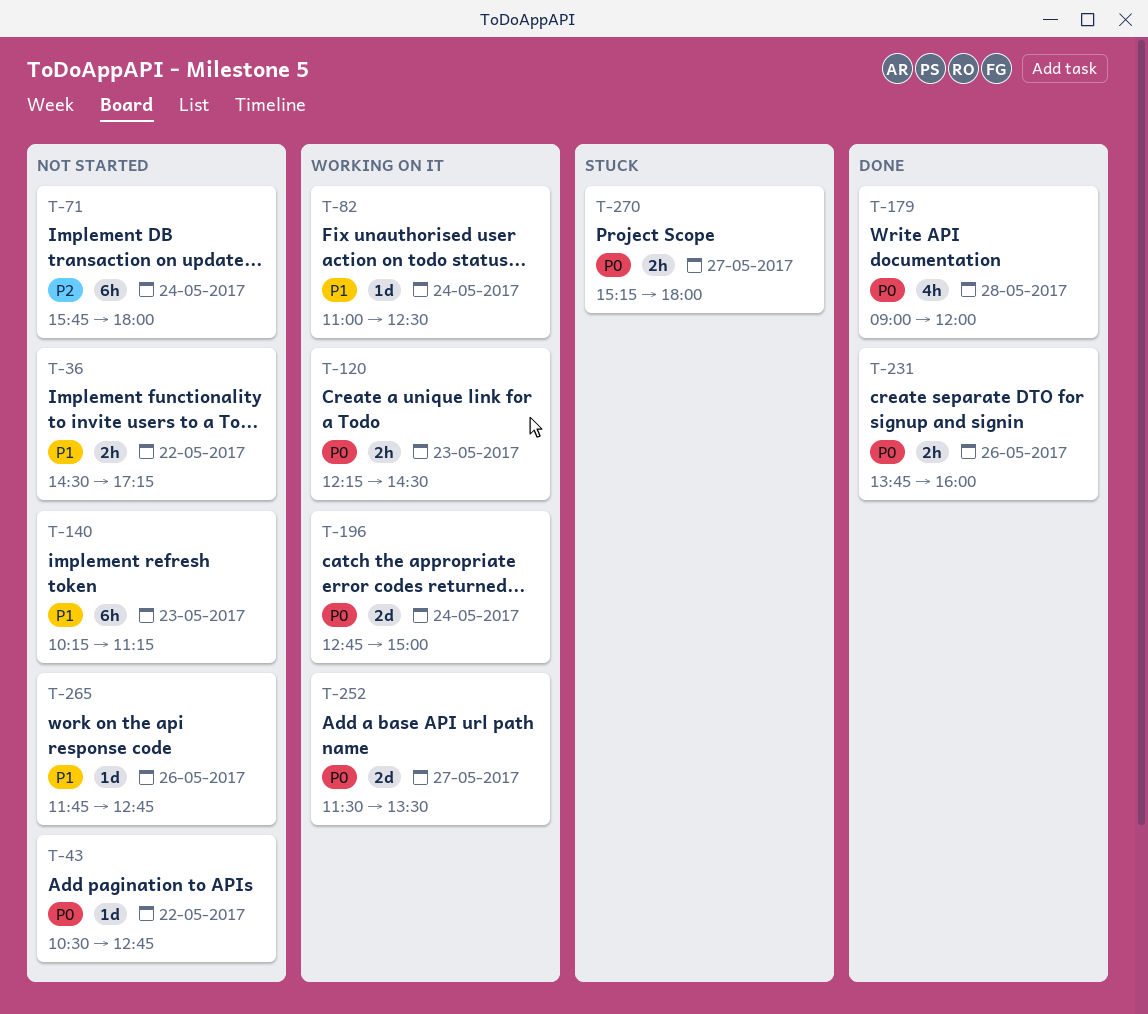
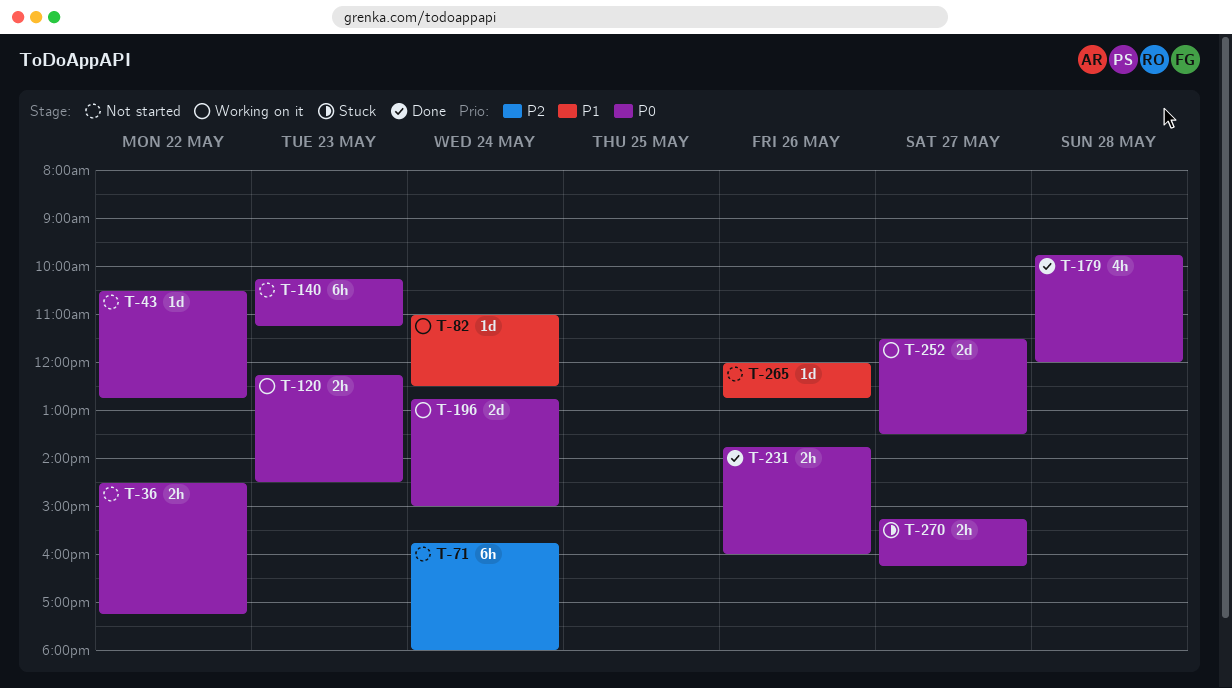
T-36, priority: P1 -> P0
T-140, priority: P1 -> P0
T-179, begins: 09:00 -> 09:45
T-265, begins: 11:45 -> 12:00
T-270, ends: 18:00 -> 16:15

